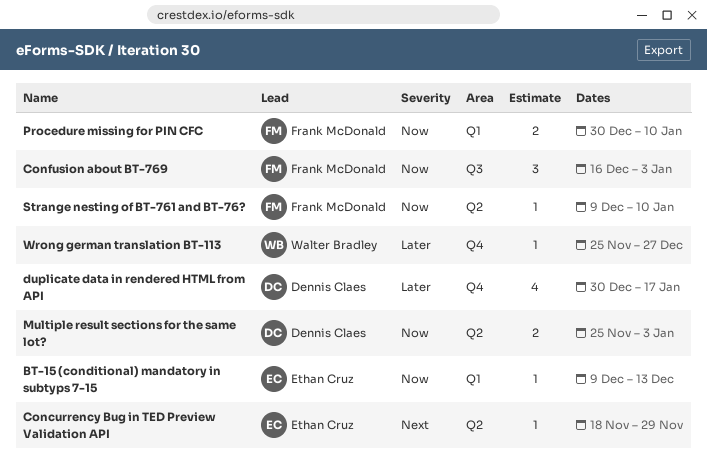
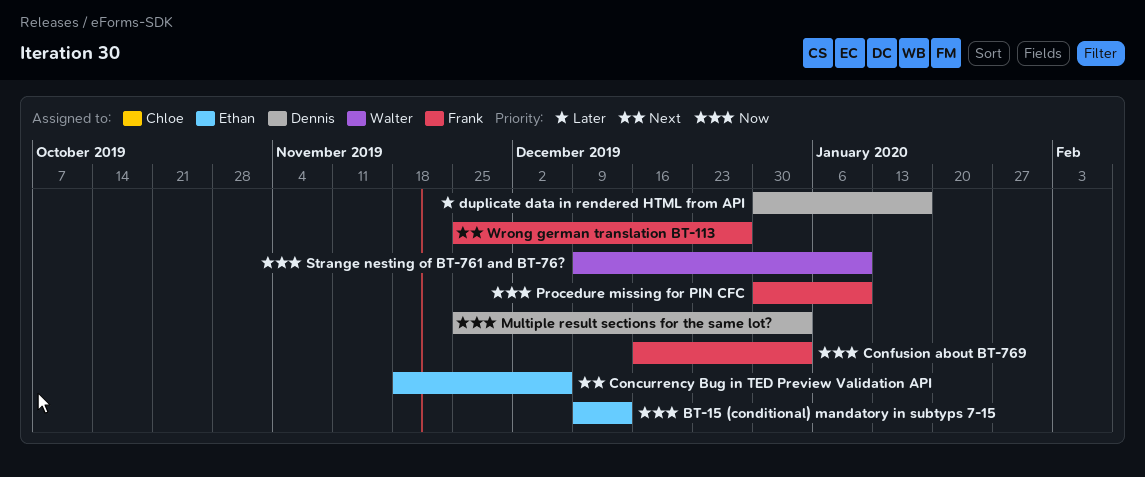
Concurrency Bug in TED Preview Validation API, due: Nov 29 -> Dec 6
Strange nesting of BT-761 and BT-76?, owner: Frank McDonald -> Walter Bradley
Wrong german translation BT-113, owner: Walter Bradley -> Frank McDonald
Wrong german translation BT-113, priority: Later -> Next

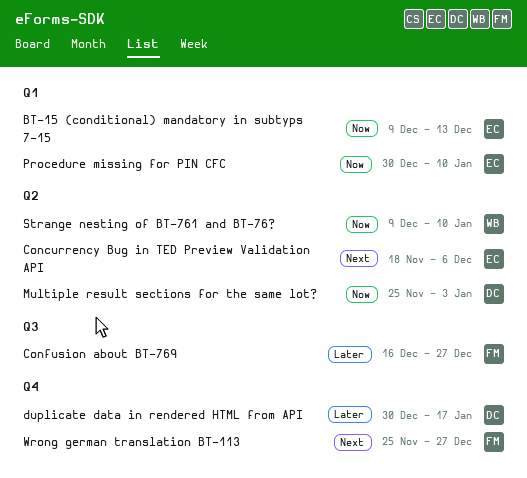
Confusion about BT-769, priority: Now -> Later
Confusion about BT-769, due: Jan 3 -> Dec 27
Procedure missing for PIN CFC, owner: Frank -> Ethan

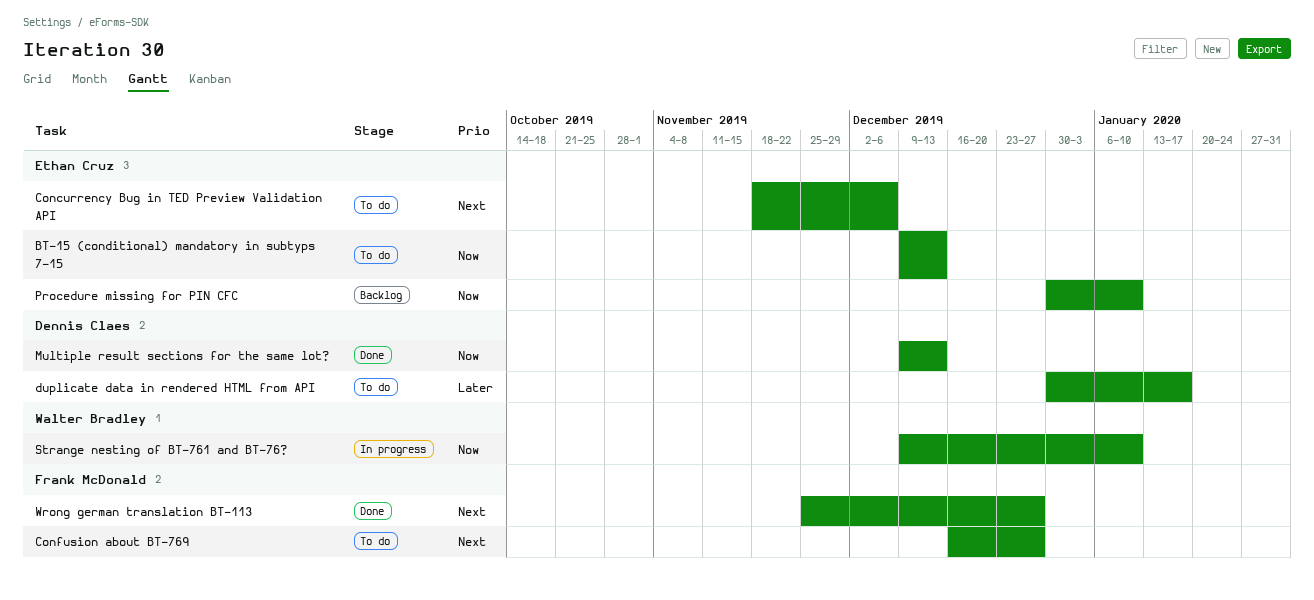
Confusion about BT-769, priority: Later -> Next
Multiple result sections for the same lot?, start: Nov 25 -> Dec 9
Multiple result sections for the same lot?, due: Jan 3 -> Dec 13

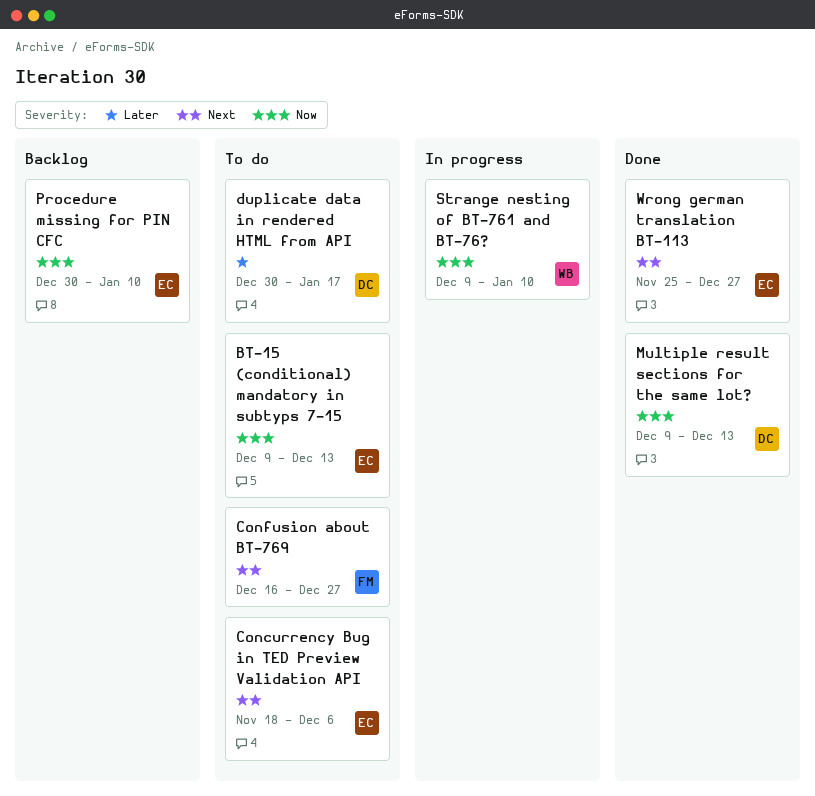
Wrong german translation BT-113, owner: Frank McDonald -> Ethan Cruz

